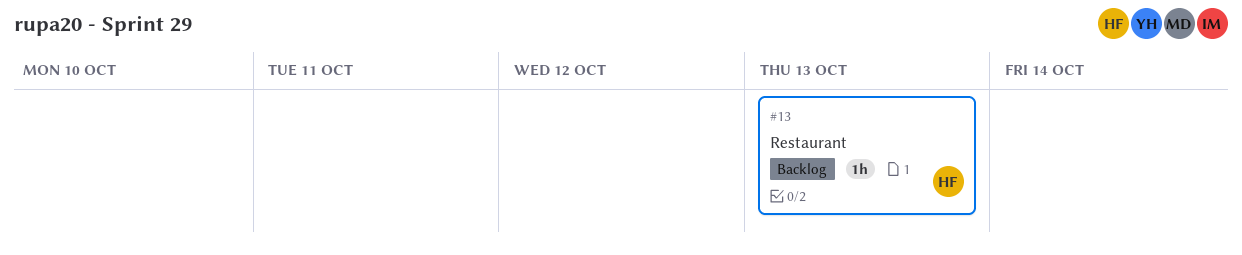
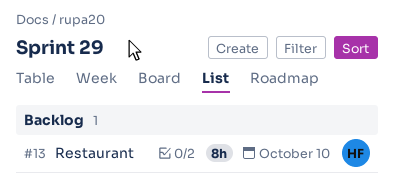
#13, estimate: 1h -> 8h
#13, due: Oct 13 -> Oct 10

